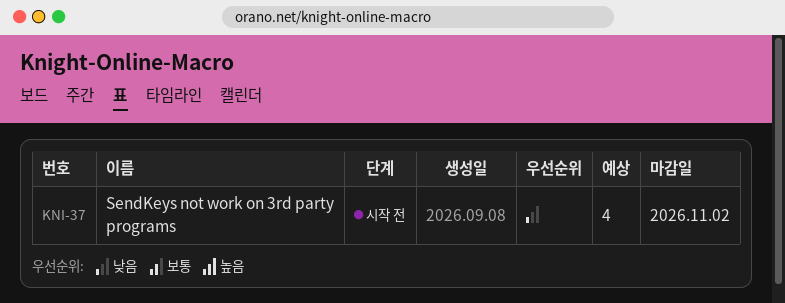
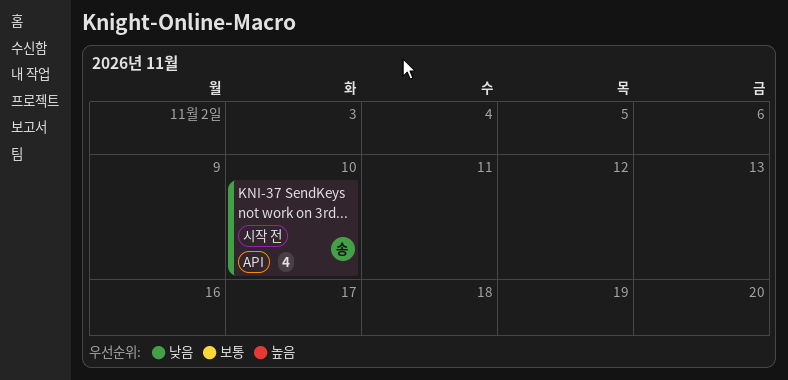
KNI-37, due: Nov 2 -> Nov 10

